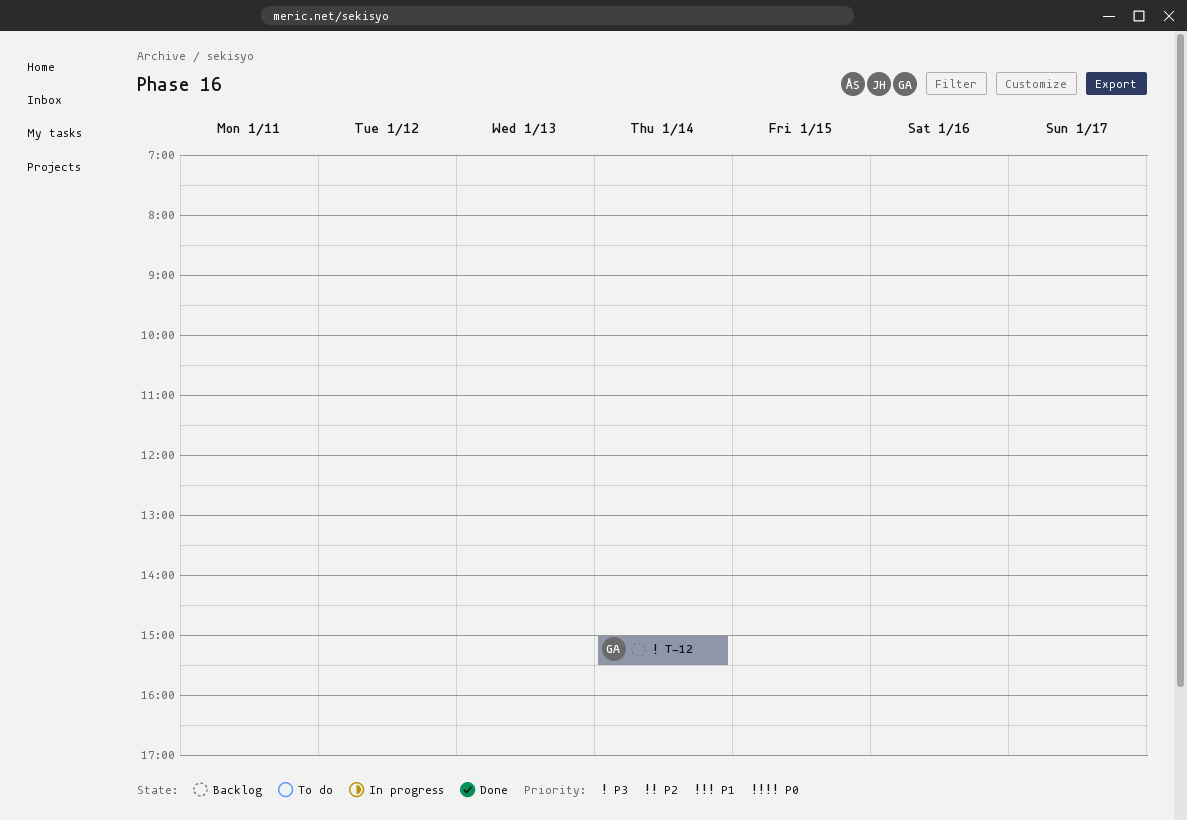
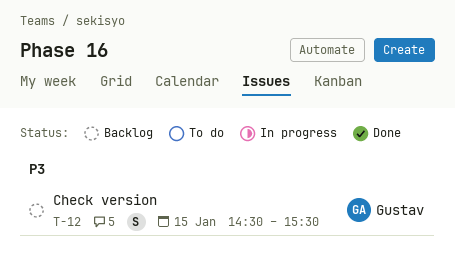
T-12, day: Jan 14 -> Jan 15
T-12, begins: 15:00 -> 14:30

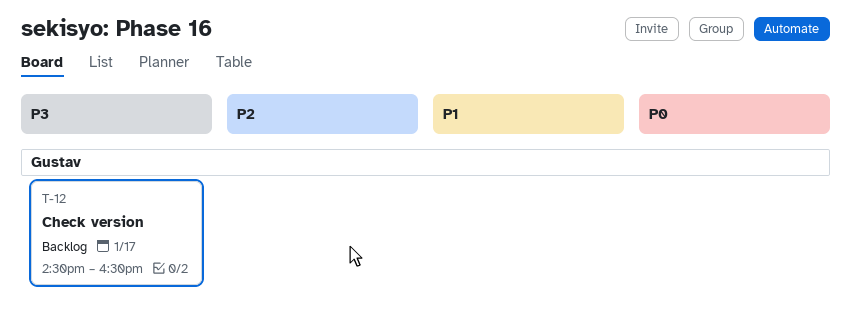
T-12, day: Jan 15 -> Jan 17
T-12, ends: 15:30 -> 16:30

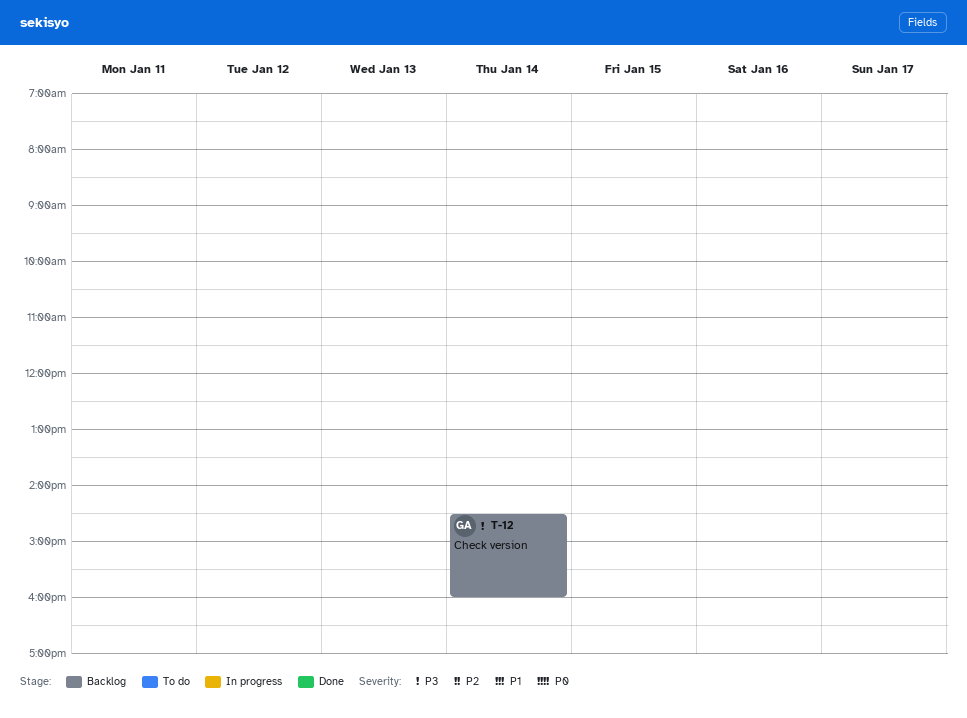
T-12, day: Jan 17 -> Jan 14
T-12, ends: 16:30 -> 16:00

